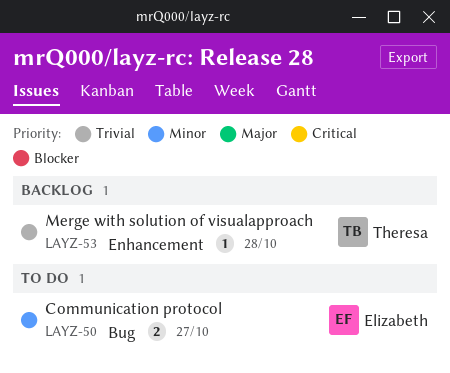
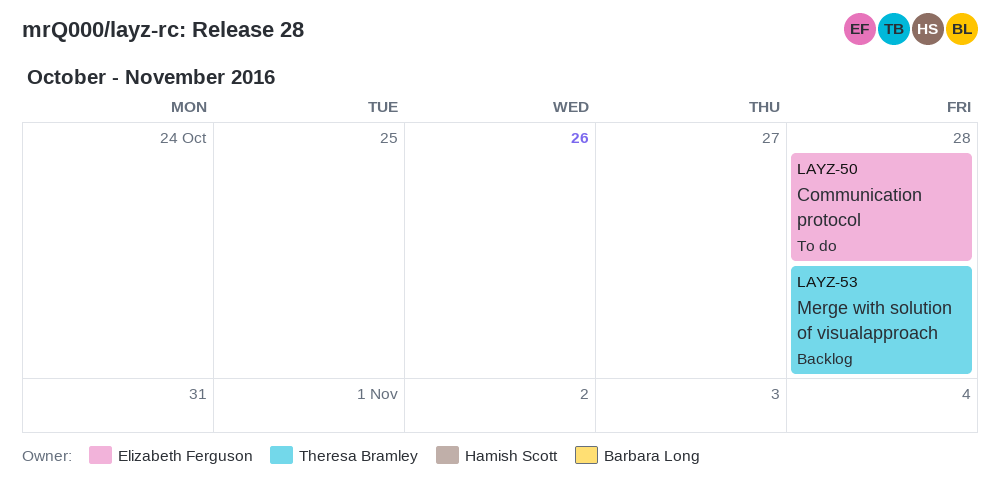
LAYZ-50, due: Oct 27 -> Oct 28

